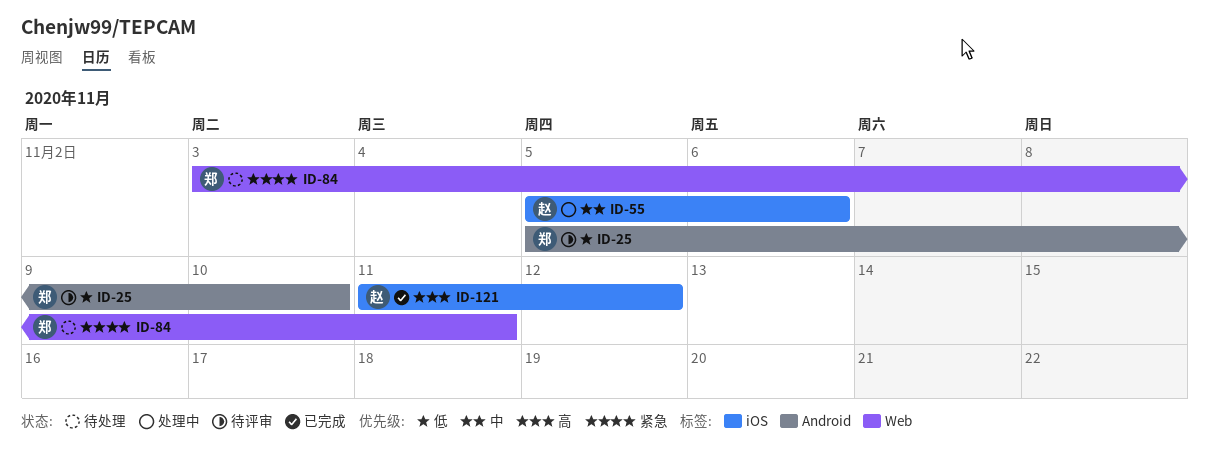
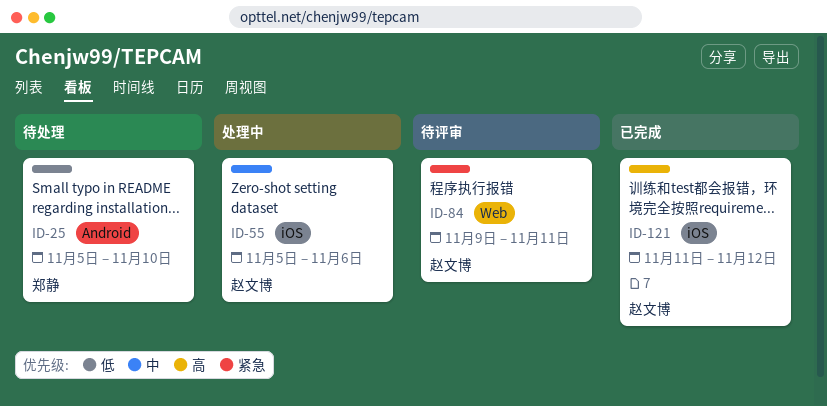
ID-25, status: 待评审 -> 待处理
ID-84, status: 待处理 -> 待评审
ID-84, owner: 郑静 -> 赵文博
ID-84, start: Nov 3 -> Nov 9

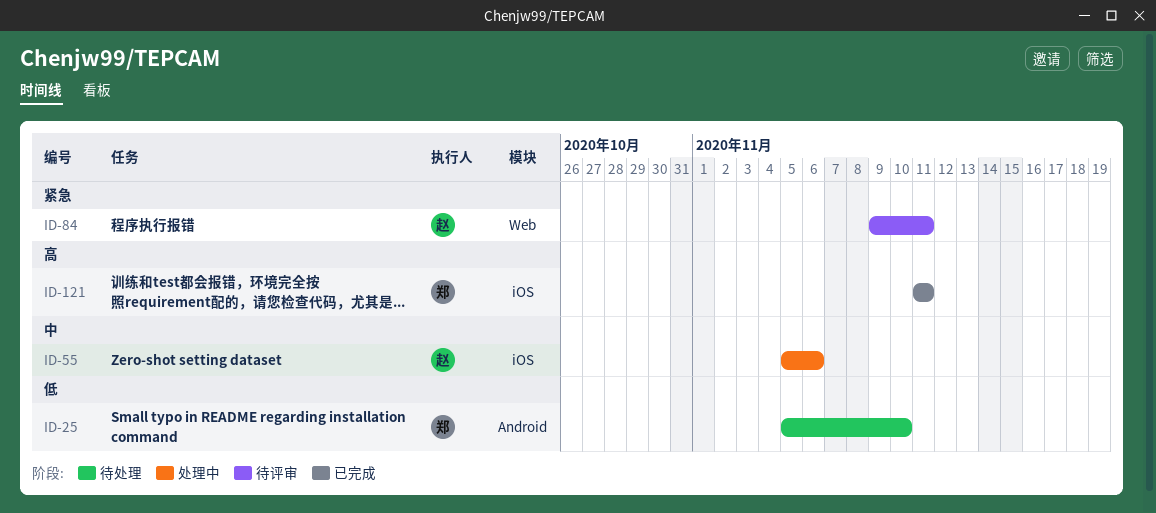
ID-121, owner: 赵文博 -> 郑静
ID-121, due: Nov 12 -> Nov 11

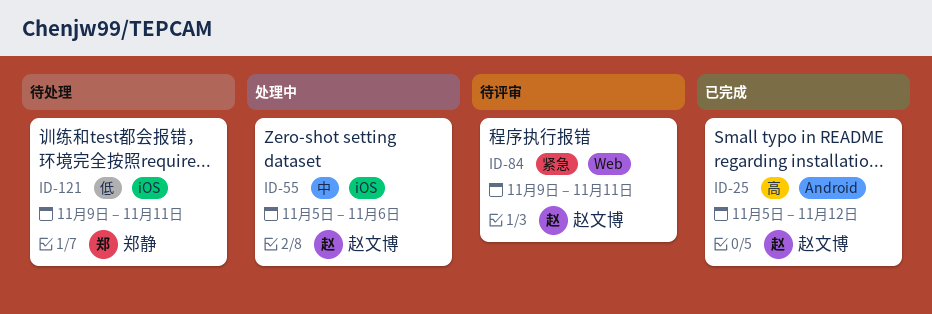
ID-25, status: 待处理 -> 已完成
ID-25, owner: 郑静 -> 赵文博
ID-25, priority: 低 -> 高
ID-25, due: Nov 10 -> Nov 12
ID-121, status: 已完成 -> 待处理
ID-121, priority: 高 -> 低
ID-121, start: Nov 11 -> Nov 9

